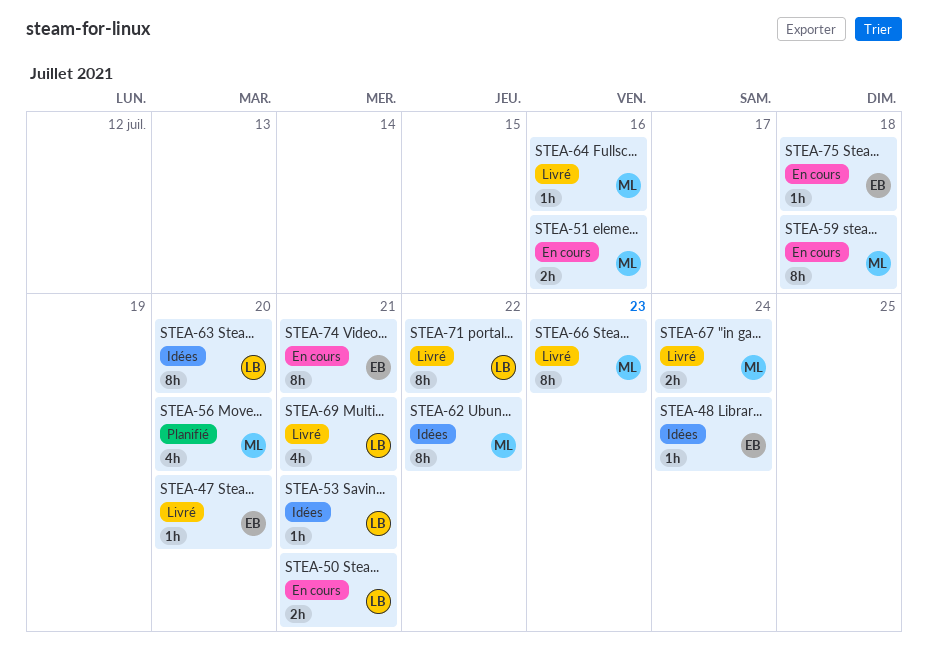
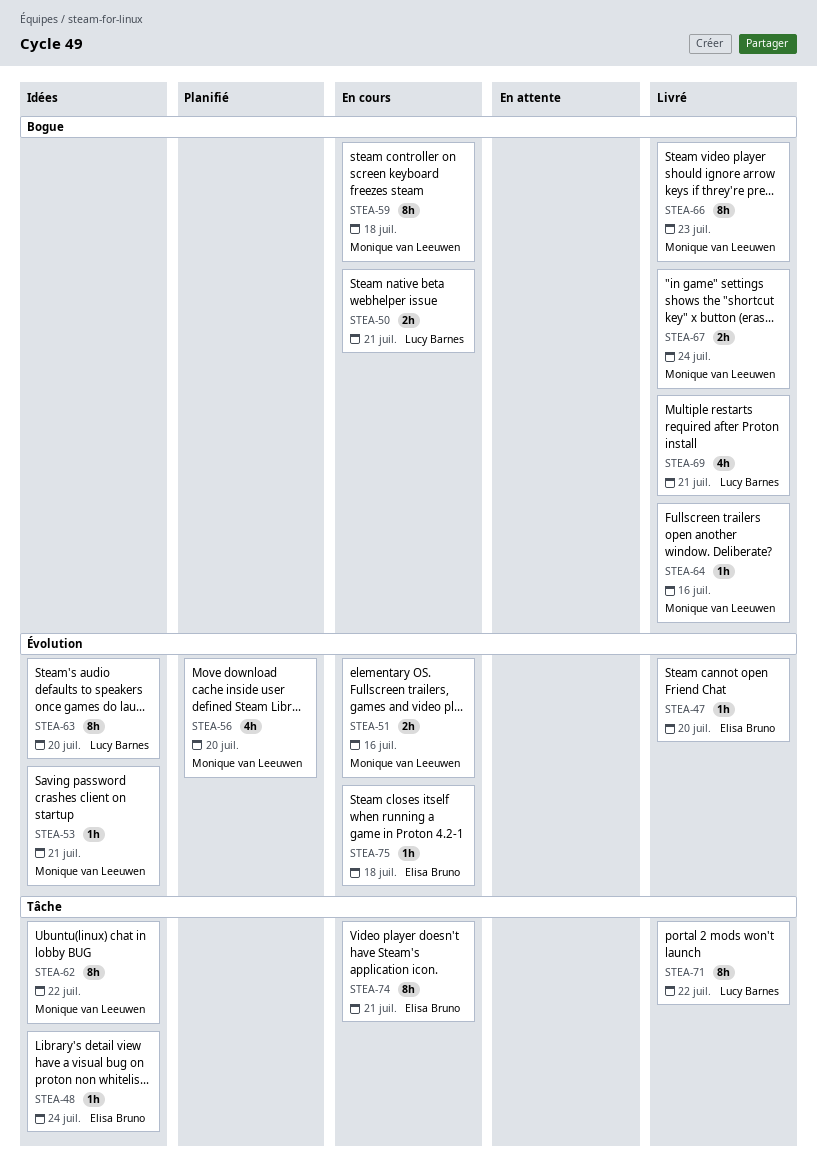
STEA-53, owner: Lucy Barnes -> Monique van Leeuwen

